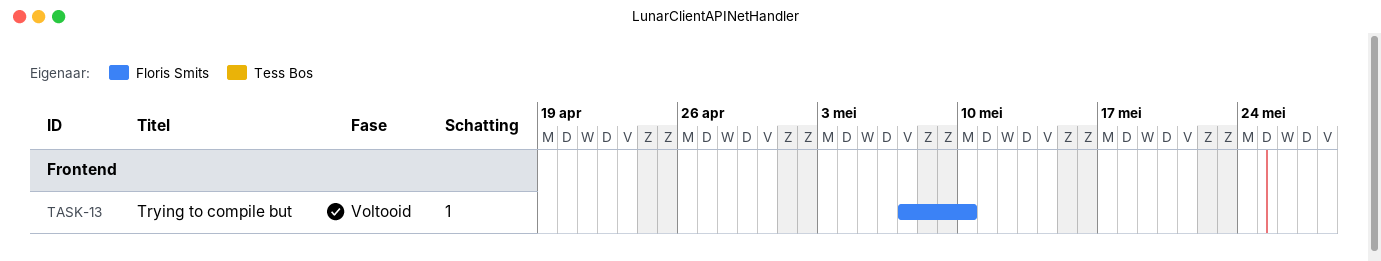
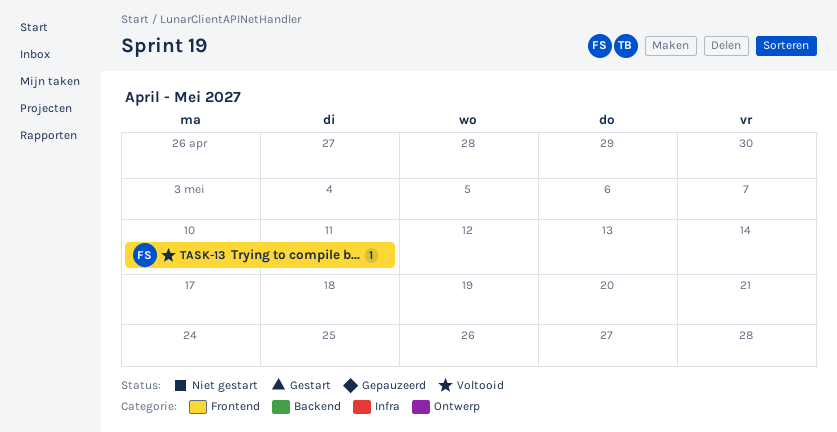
TASK-13, start: May 7 -> May 10
TASK-13, due: May 10 -> May 11

